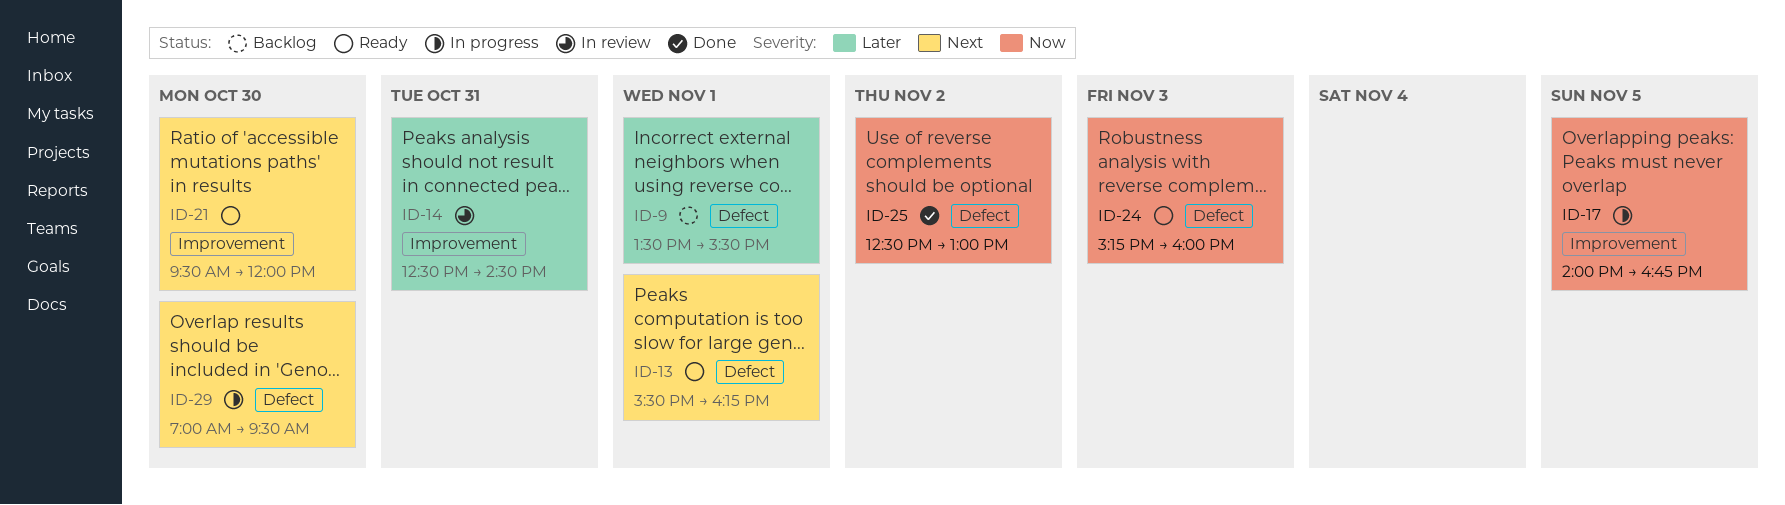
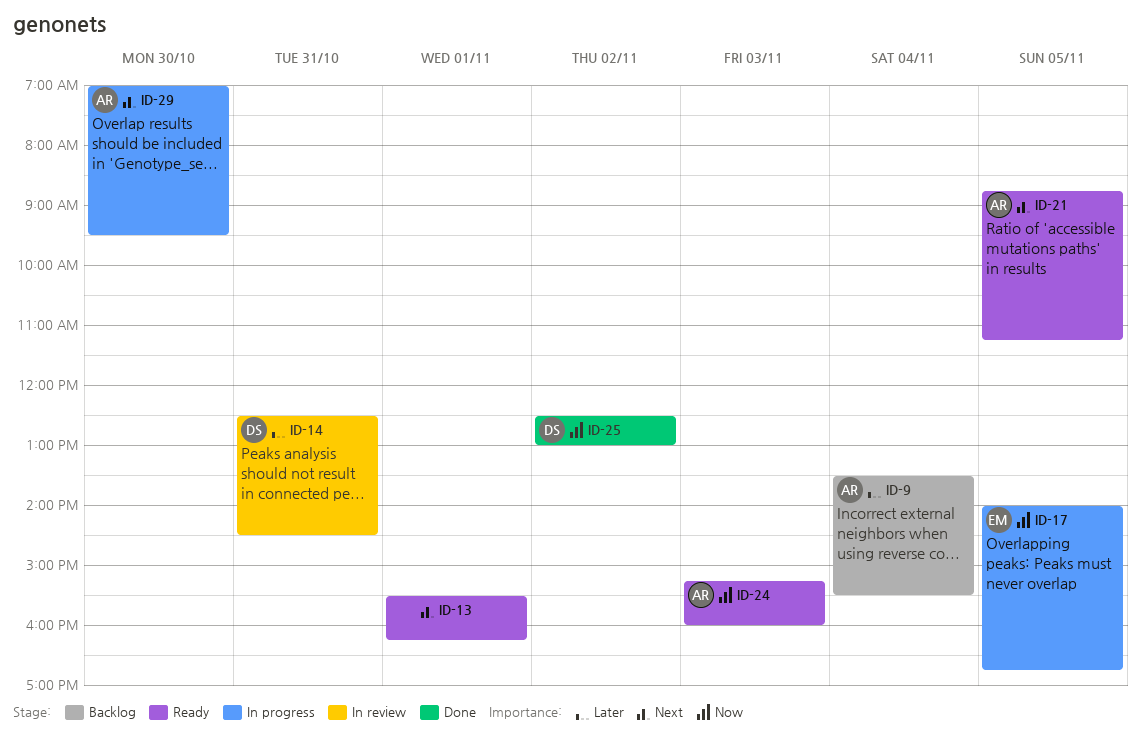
ID-9, day: Nov 1 -> Nov 4
ID-21, day: Oct 30 -> Nov 5
ID-21, begins: 09:30 -> 08:45
ID-21, ends: 12:00 -> 11:15

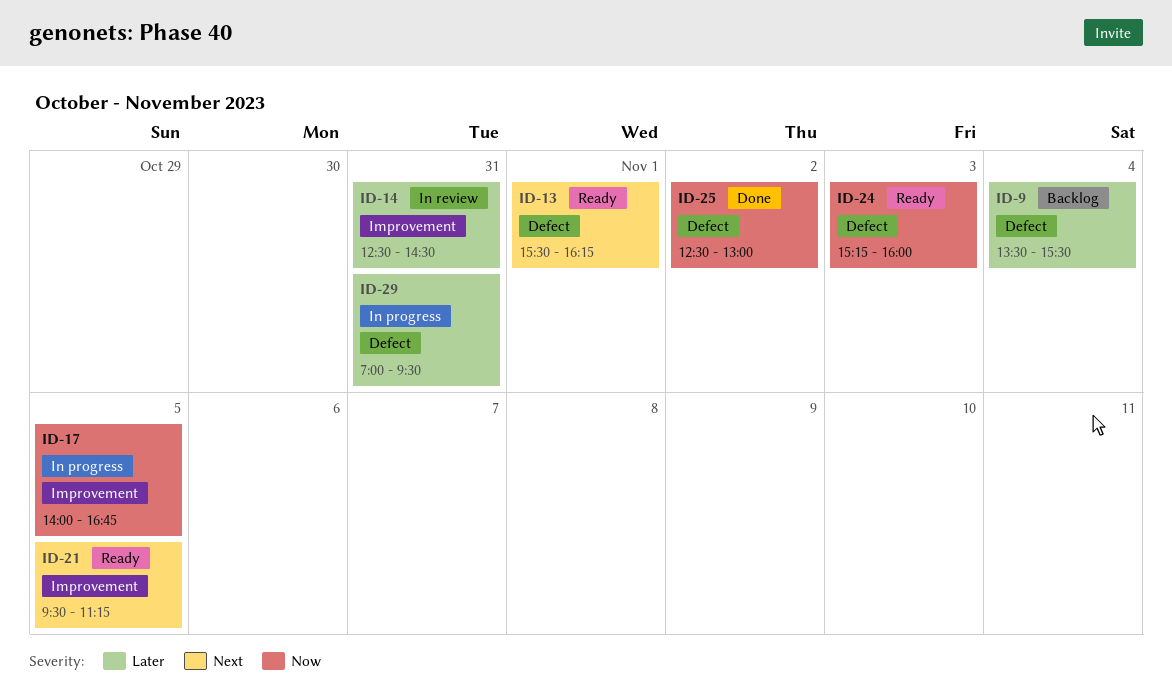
ID-21, begins: 08:45 -> 09:30
ID-29, priority: Next -> Later
ID-29, day: Oct 30 -> Oct 31

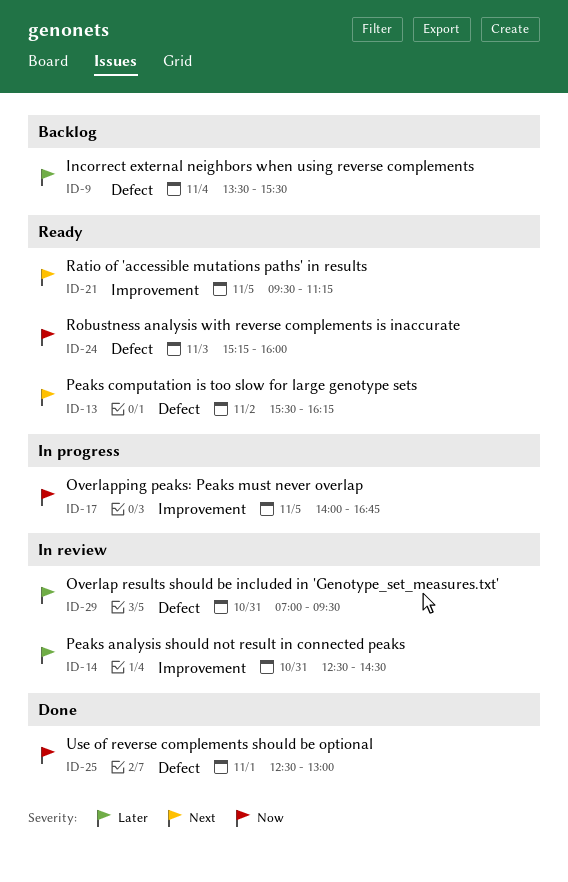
ID-13, day: Nov 1 -> Nov 2
ID-25, day: Nov 2 -> Nov 1
ID-29, status: In progress -> In review

